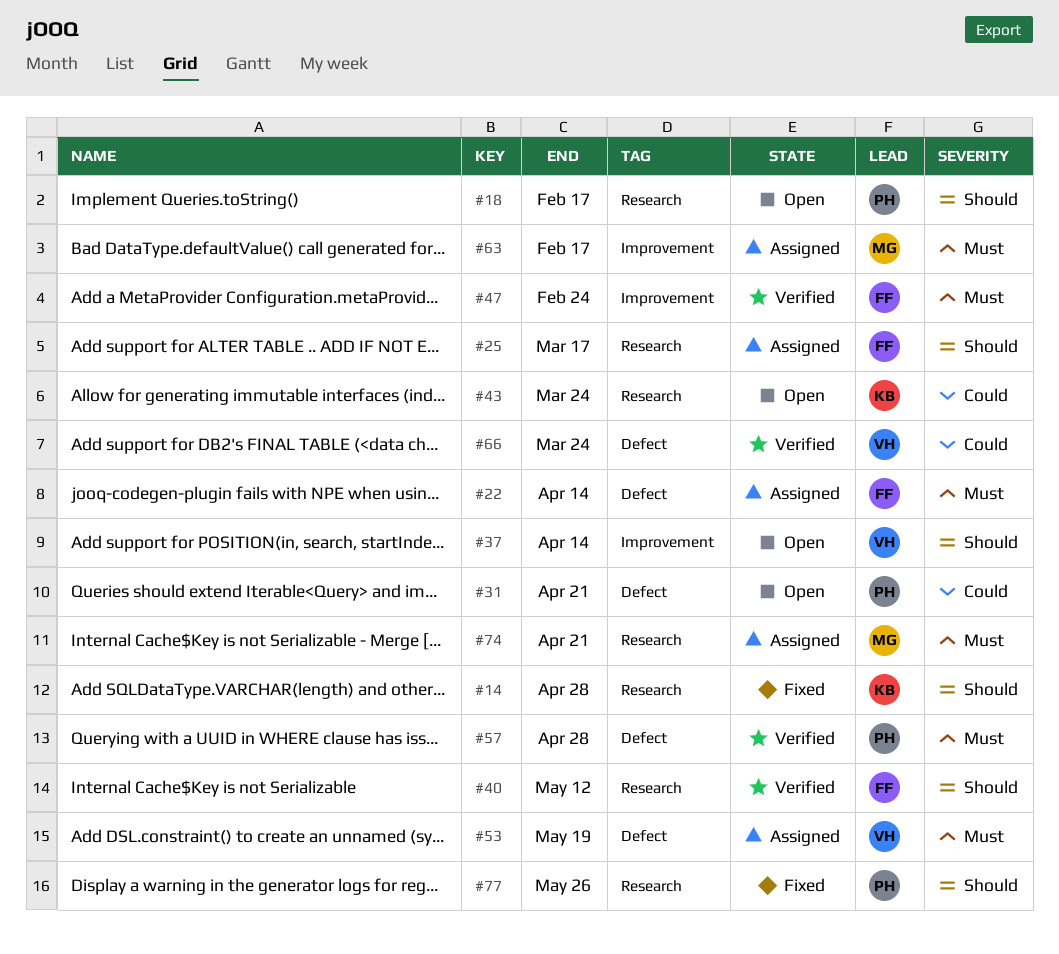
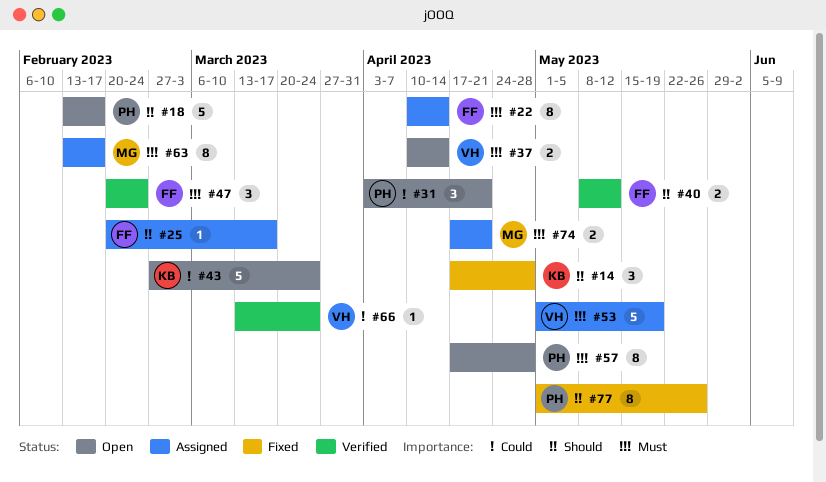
#37, priority: Should -> Must
#57, status: Verified -> Open

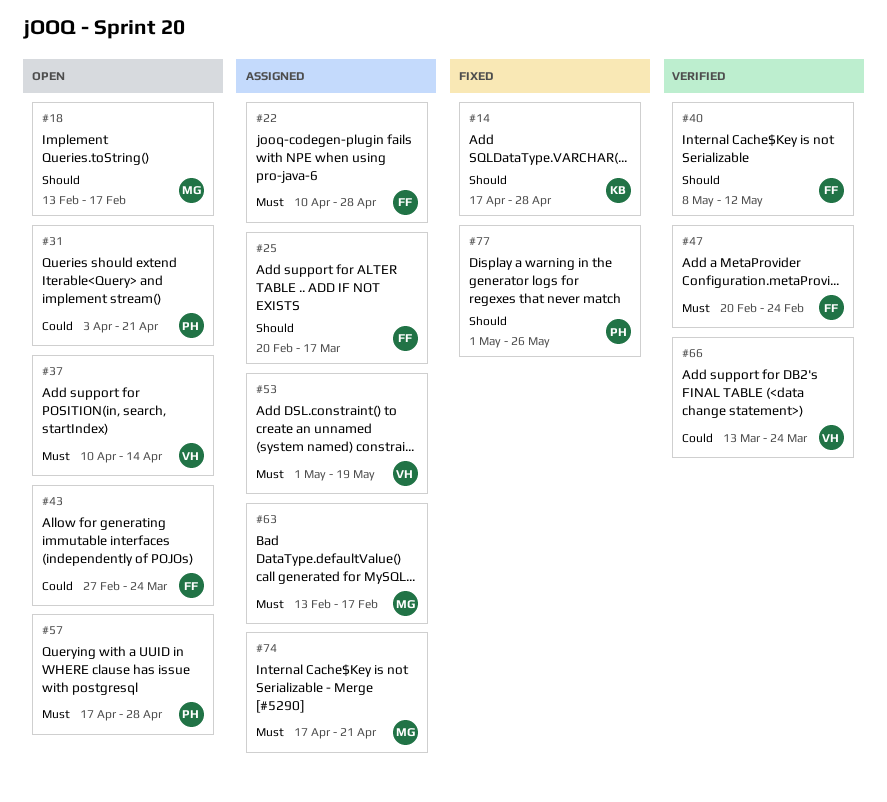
#18, owner: PH -> MG
#22, due: Apr 14 -> Apr 28
#43, owner: KB -> FF

